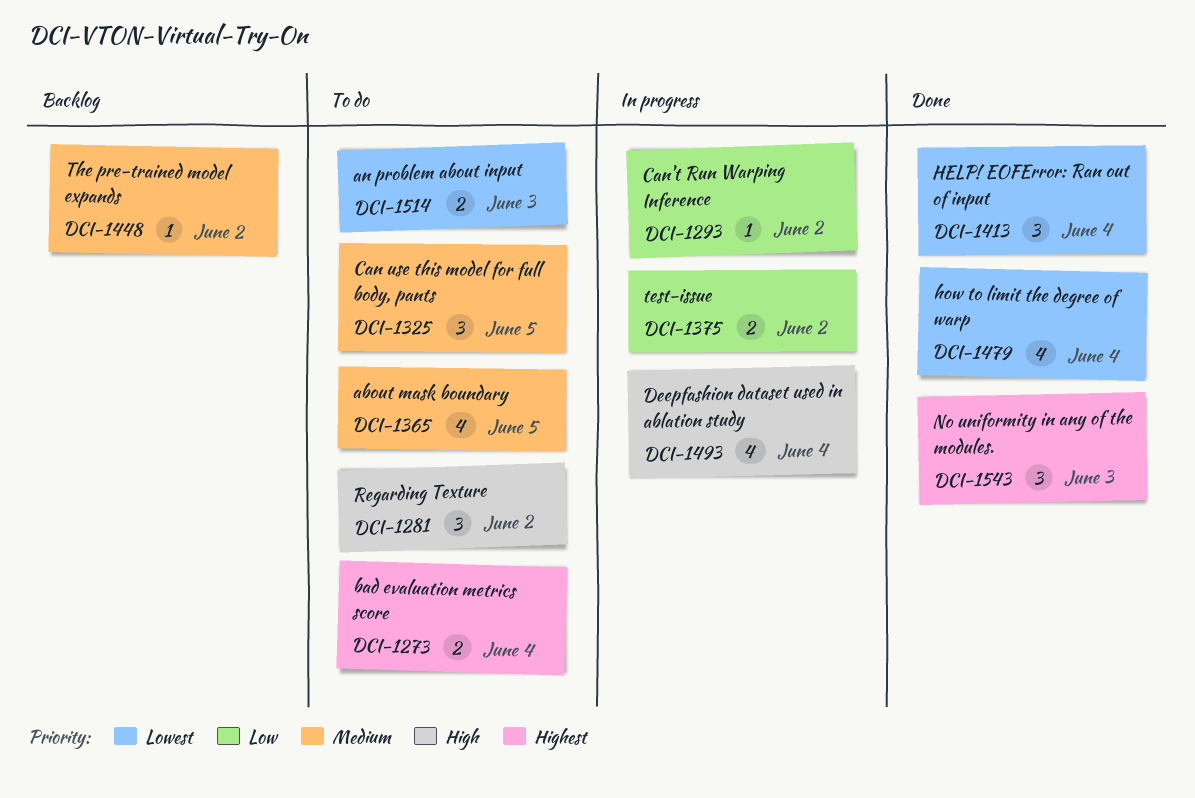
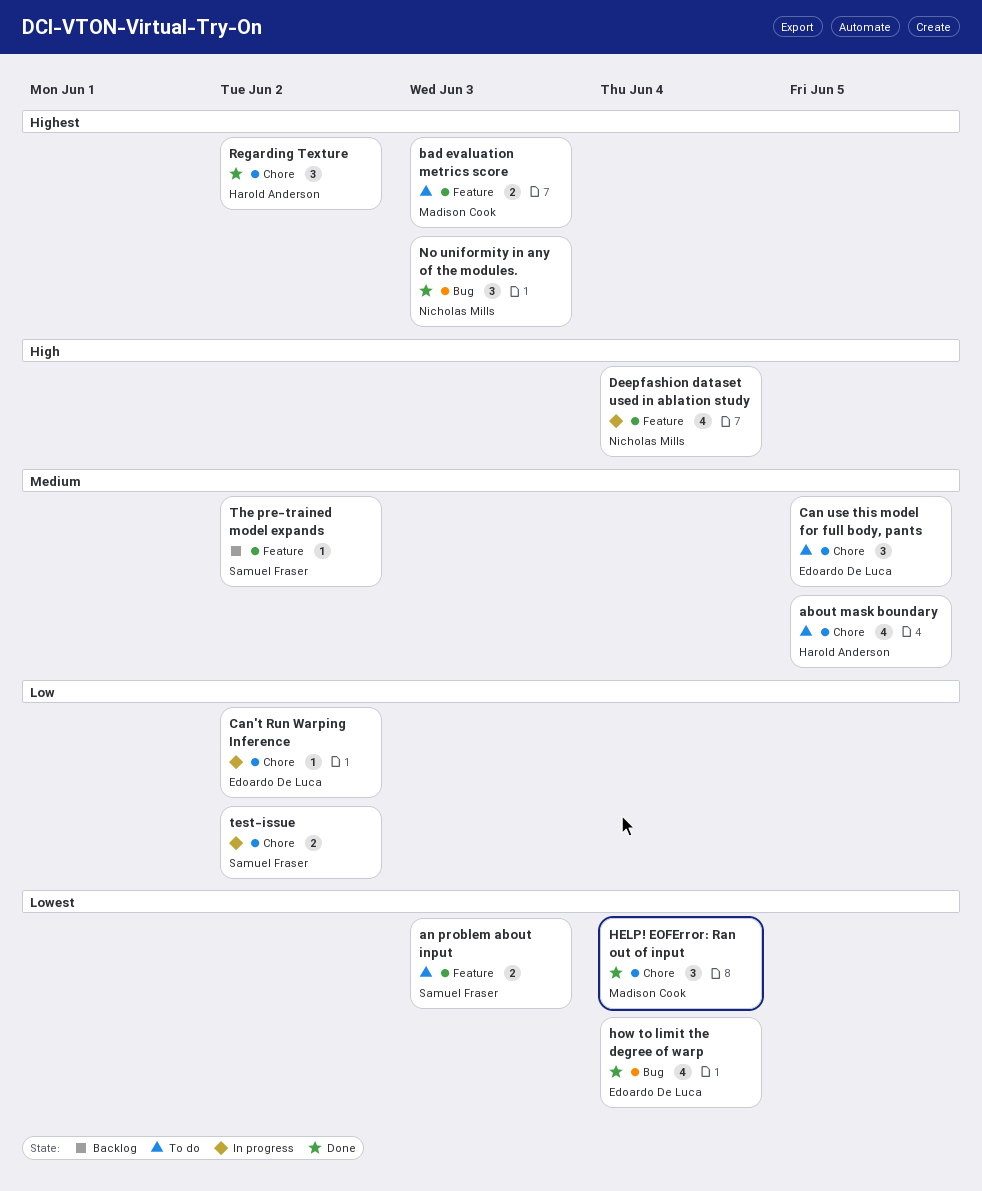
bad evaluation metrics score, due: Jun 4 -> Jun 3
Regarding Texture, status: To do -> Done
Regarding Texture, priority: High -> Highest

